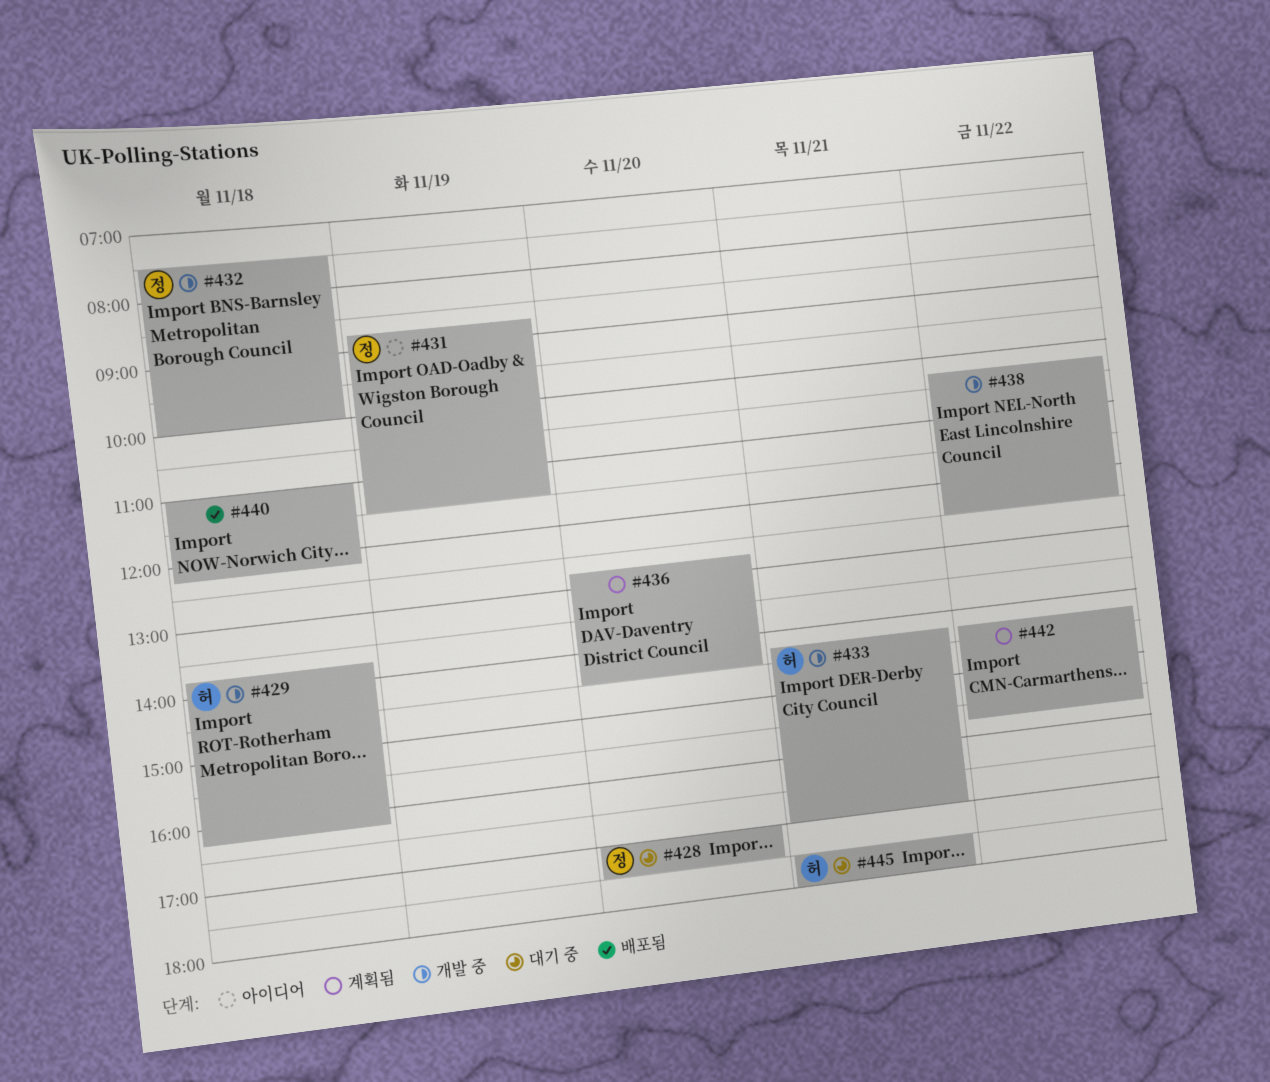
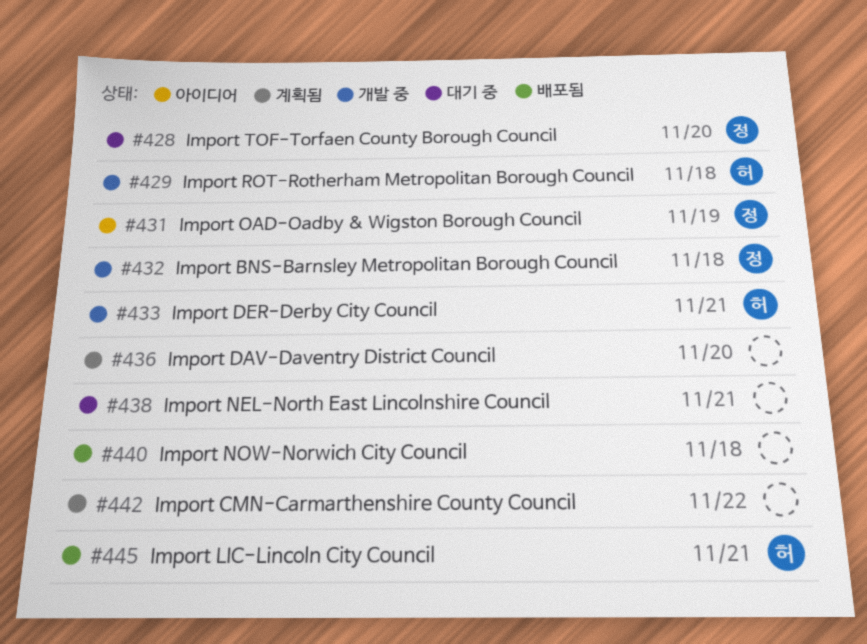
#438, status: 개발 중 -> 대기 중
#438, day: Nov 22 -> Nov 21
#445, status: 대기 중 -> 배포됨

